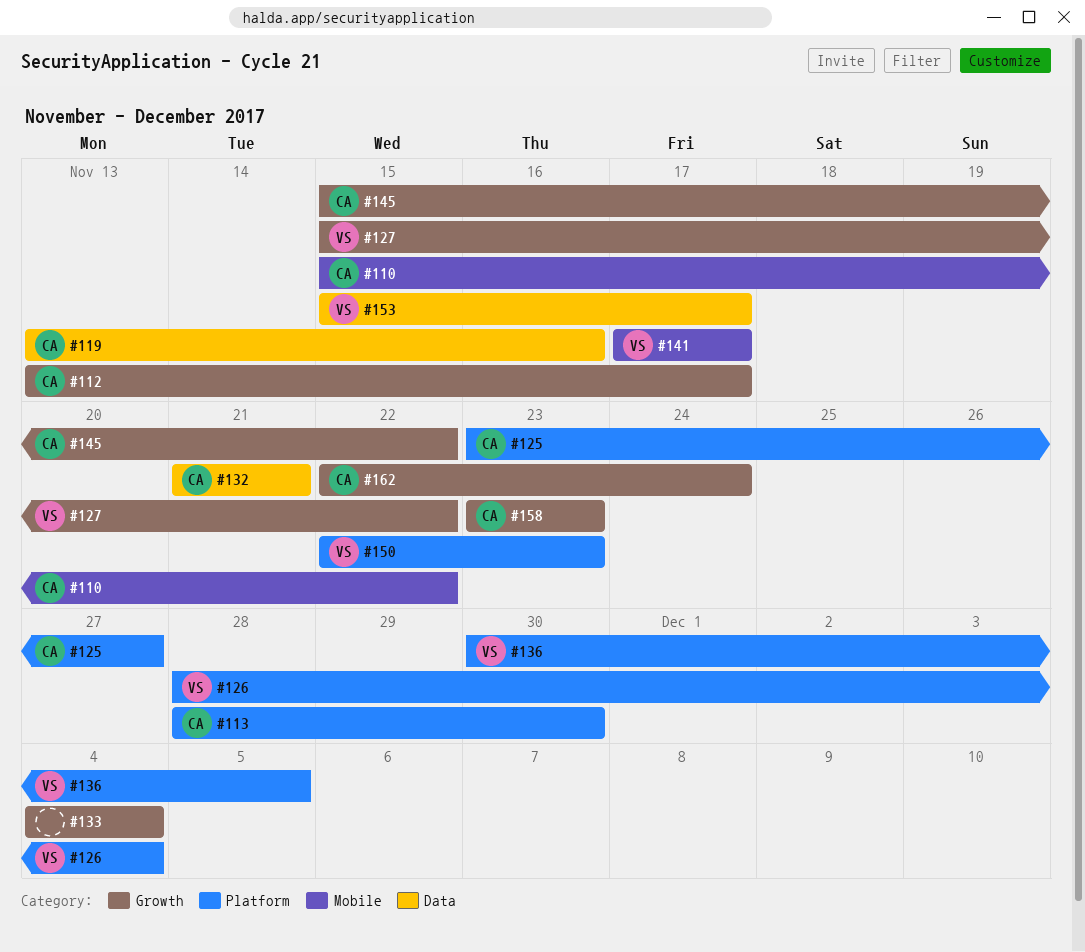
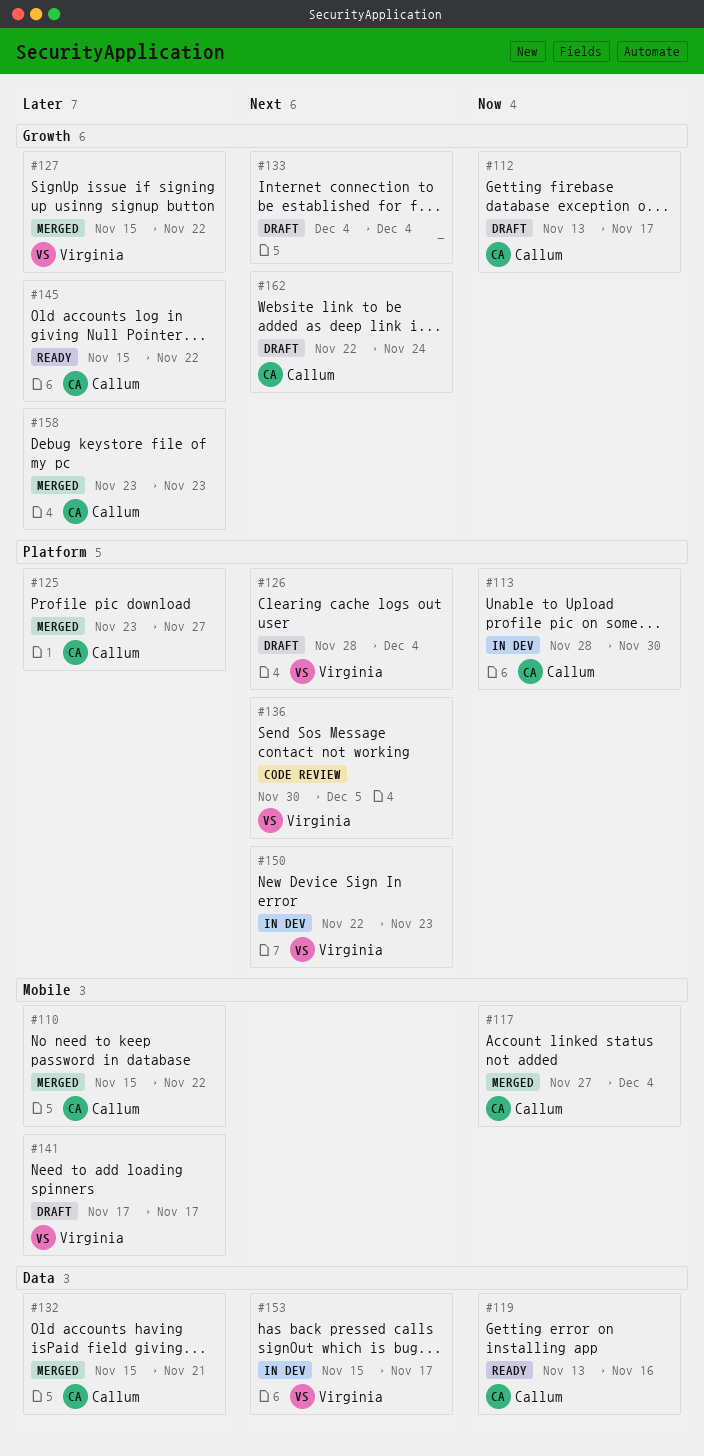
#117: none -> present
#132, start: Nov 21 -> Nov 15

